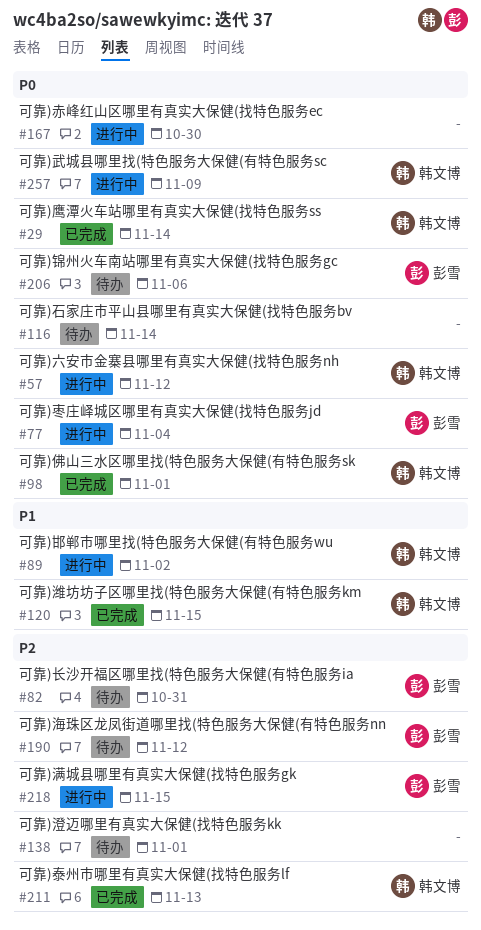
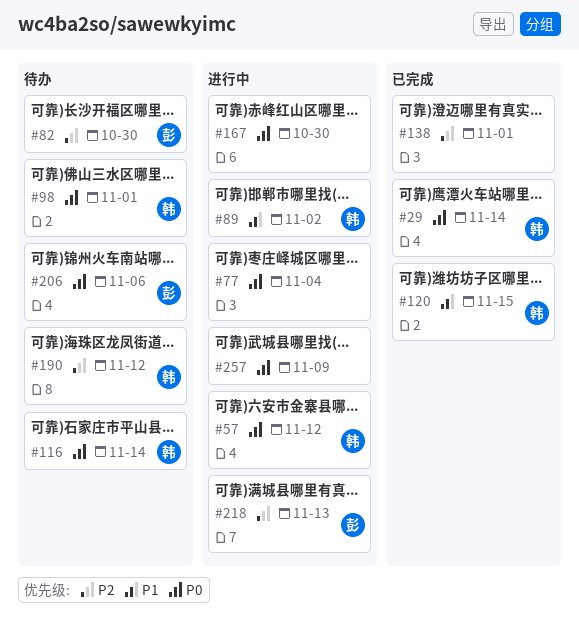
#77, owner: 彭雪 -> none
#82, due: Oct 31 -> Oct 30
#98, status: 已完成 -> 待办
#116, owner: none -> 韩文博
#138, status: 待办 -> 已完成
#190, owner: 彭雪 -> 韩文博
#211: present -> none
#218, due: Nov 15 -> Nov 13
#257, owner: 韩文博 -> none

